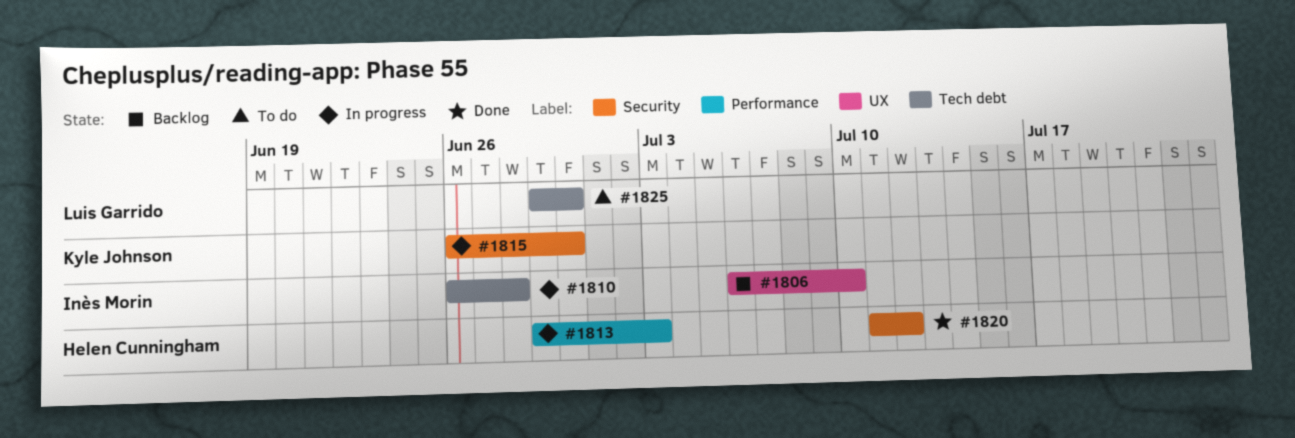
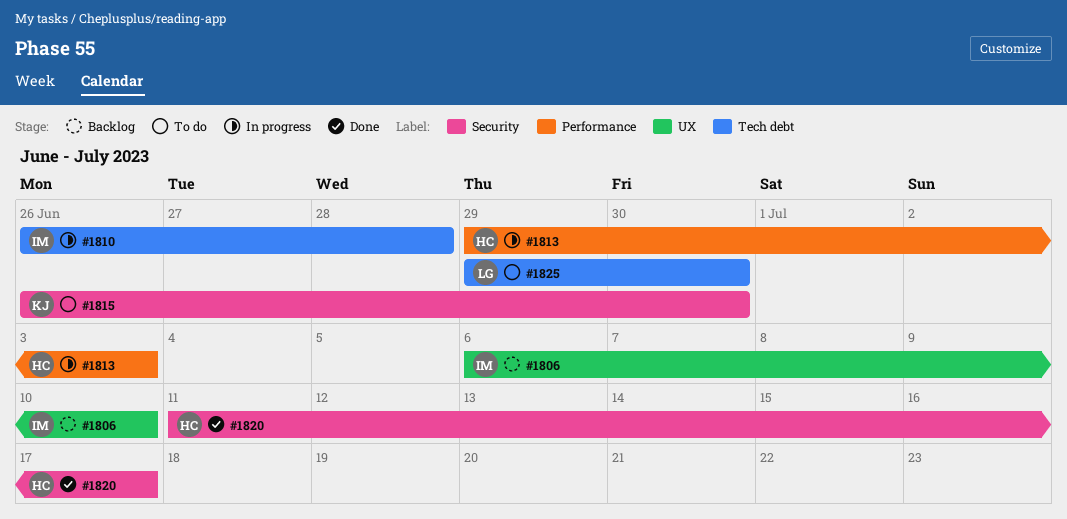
#1815, status: In progress -> To do
#1820, due: Jul 12 -> Jul 17

